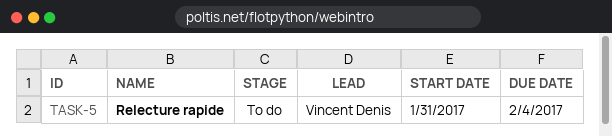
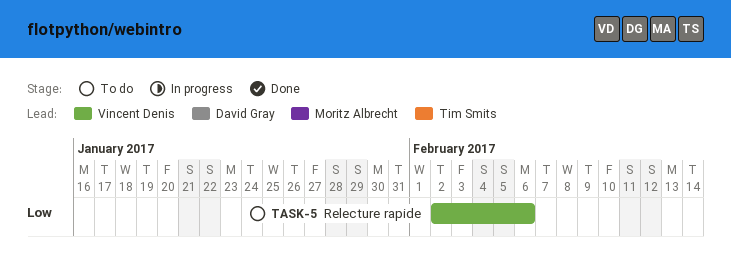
TASK-5, start: Jan 31 -> Feb 2
TASK-5, due: Feb 4 -> Feb 6

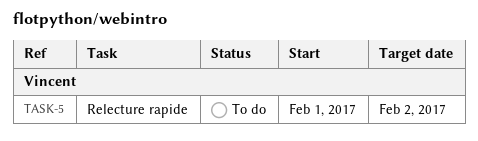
TASK-5, start: Feb 2 -> Feb 1
TASK-5, due: Feb 6 -> Feb 2

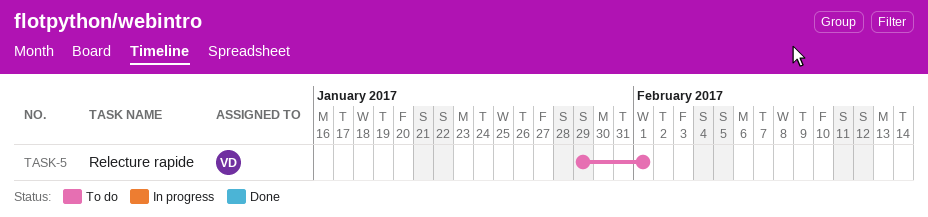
TASK-5, start: Feb 1 -> Jan 29
TASK-5, due: Feb 2 -> Feb 1

